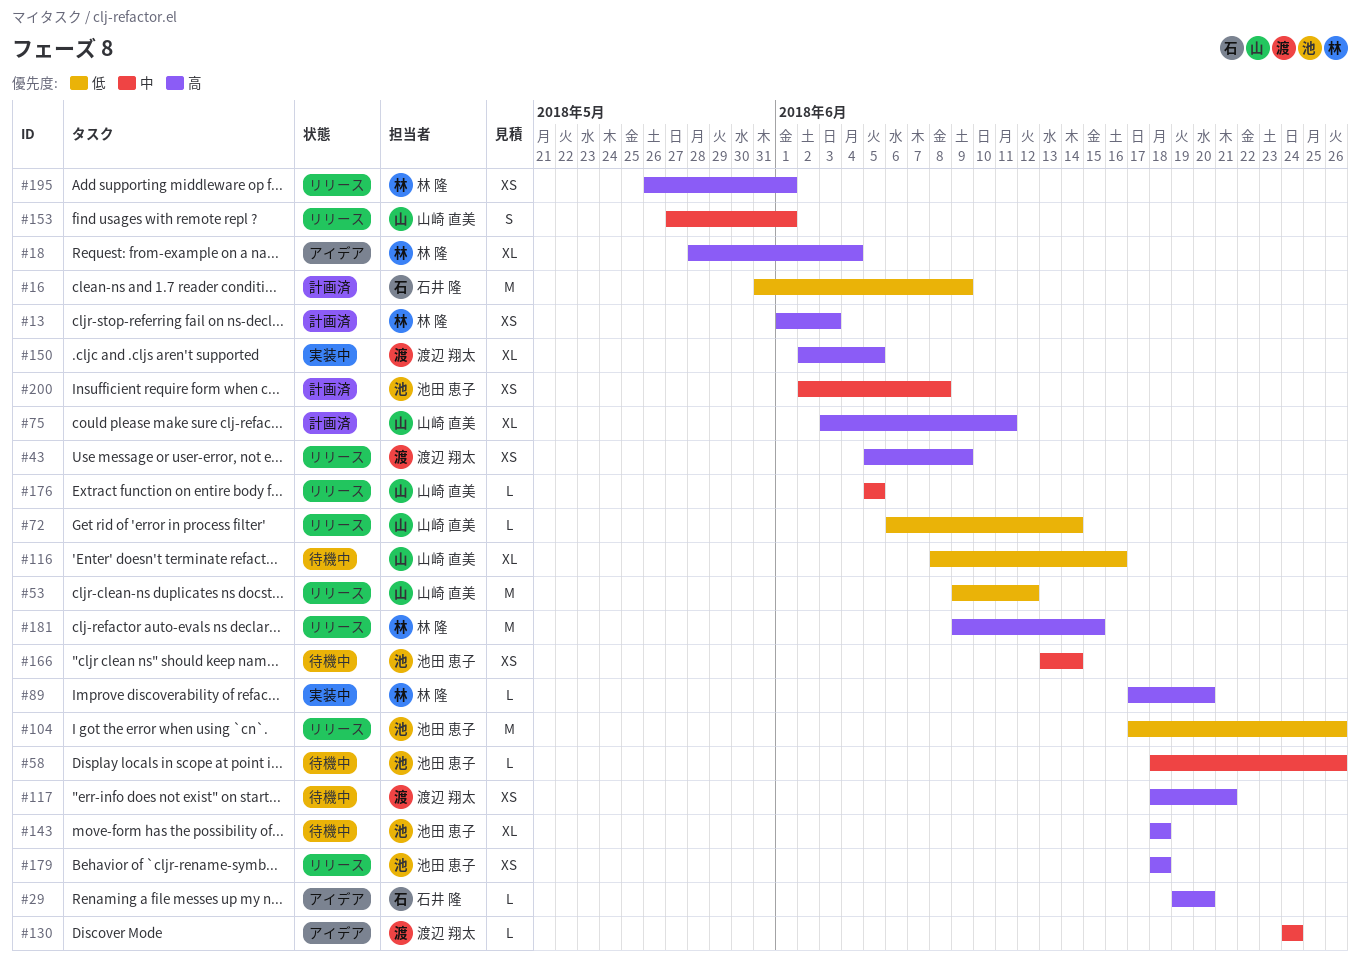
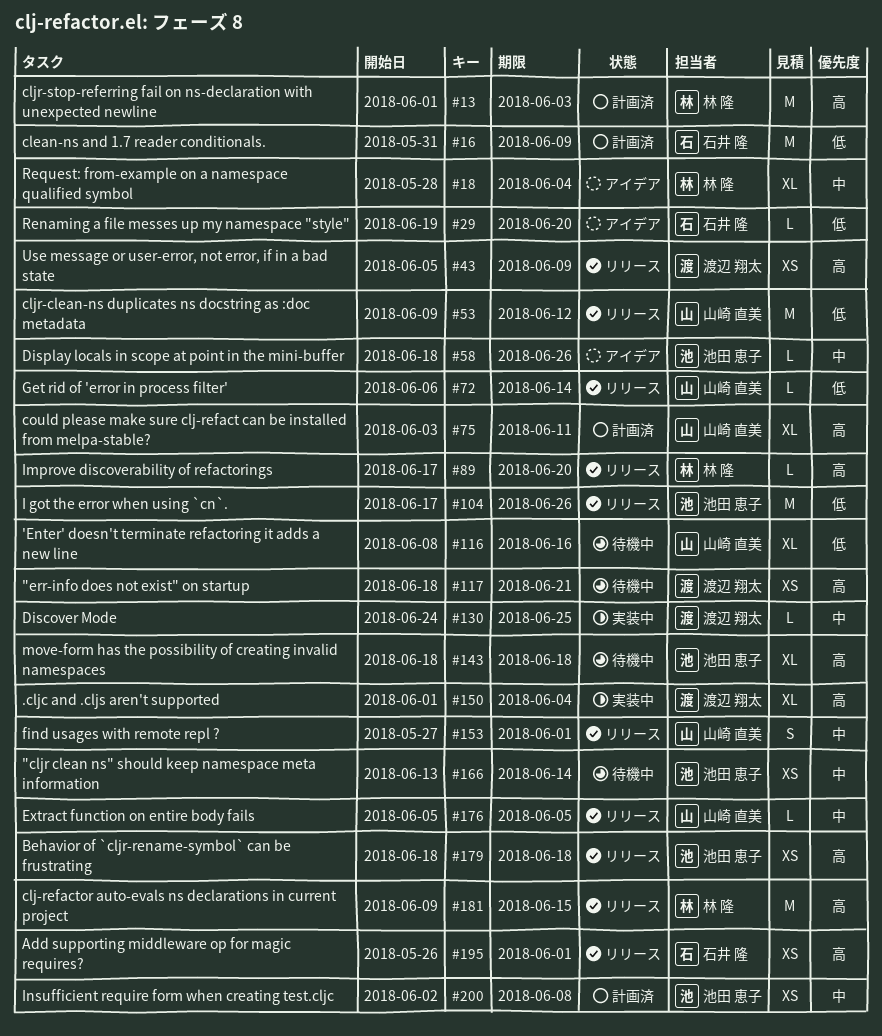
#13, estimate: XS -> M
#18, priority: 高 -> 中
#29, priority: 高 -> 低
#58, status: 待機中 -> アイデア
#89, status: 実装中 -> リリース
#130, status: アイデア -> 実装中
#130, due: Jun 24 -> Jun 25
#150, start: Jun 2 -> Jun 1
#150, due: Jun 5 -> Jun 4
#195, owner: 林 隆 -> 石井 隆

